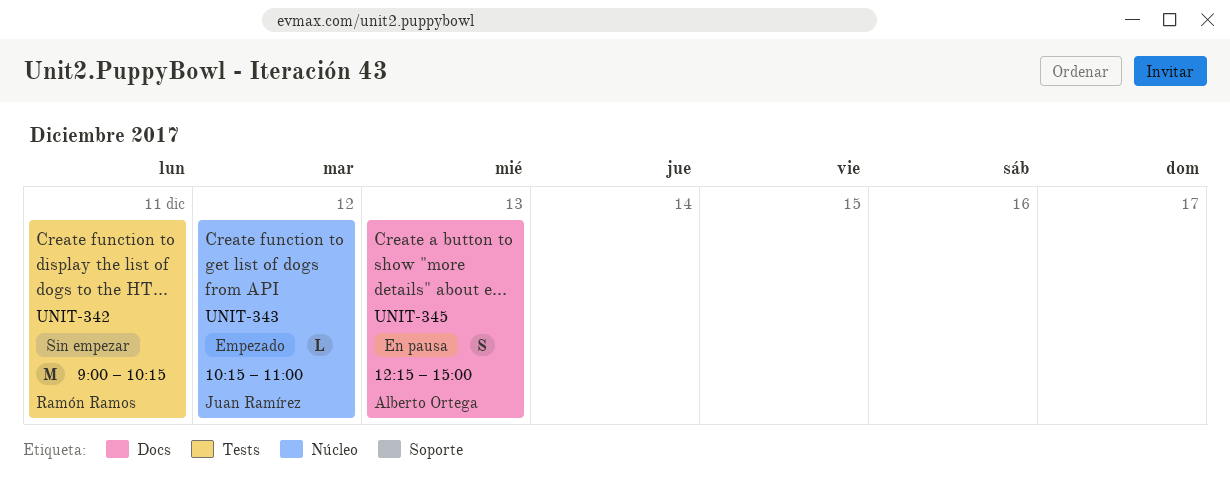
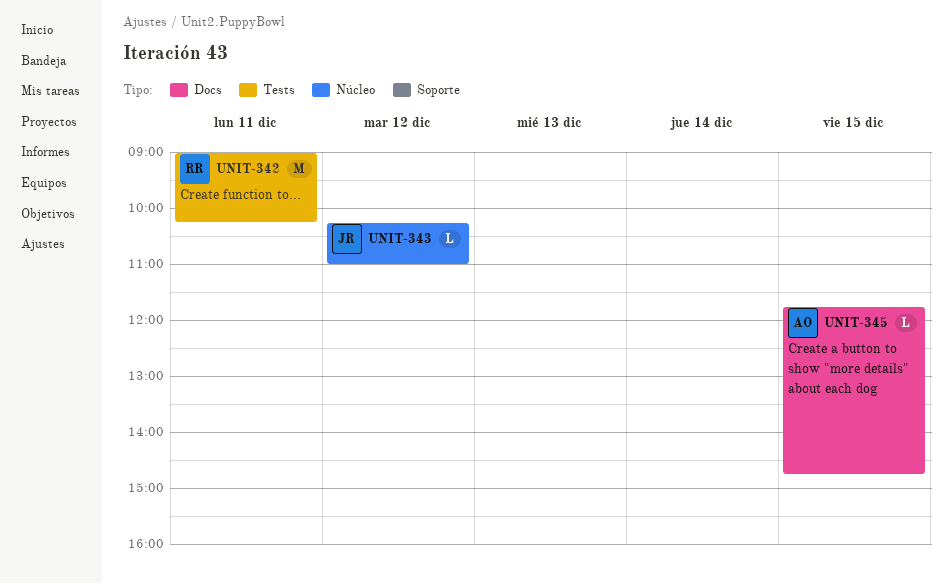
UNIT-345, estimate: S -> L
UNIT-345, day: Dec 13 -> Dec 15
UNIT-345, begins: 12:15 -> 11:45
UNIT-345, ends: 15:00 -> 14:45

